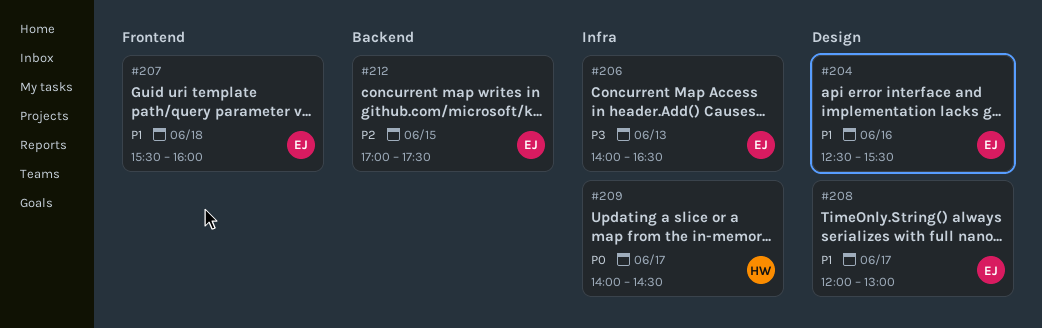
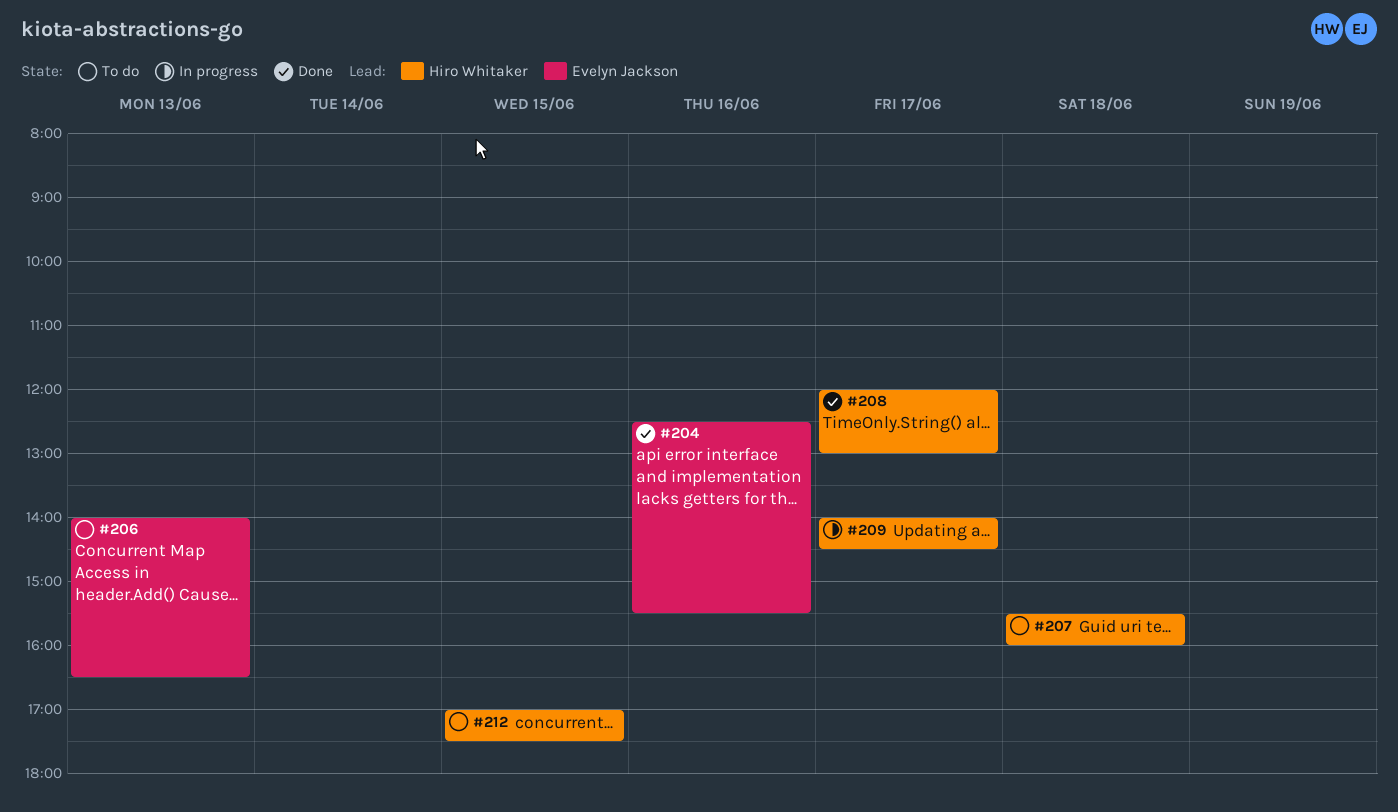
#207, owner: Evelyn Jackson -> Hiro Whitaker
#208, owner: Evelyn Jackson -> Hiro Whitaker
#212, owner: Evelyn Jackson -> Hiro Whitaker

